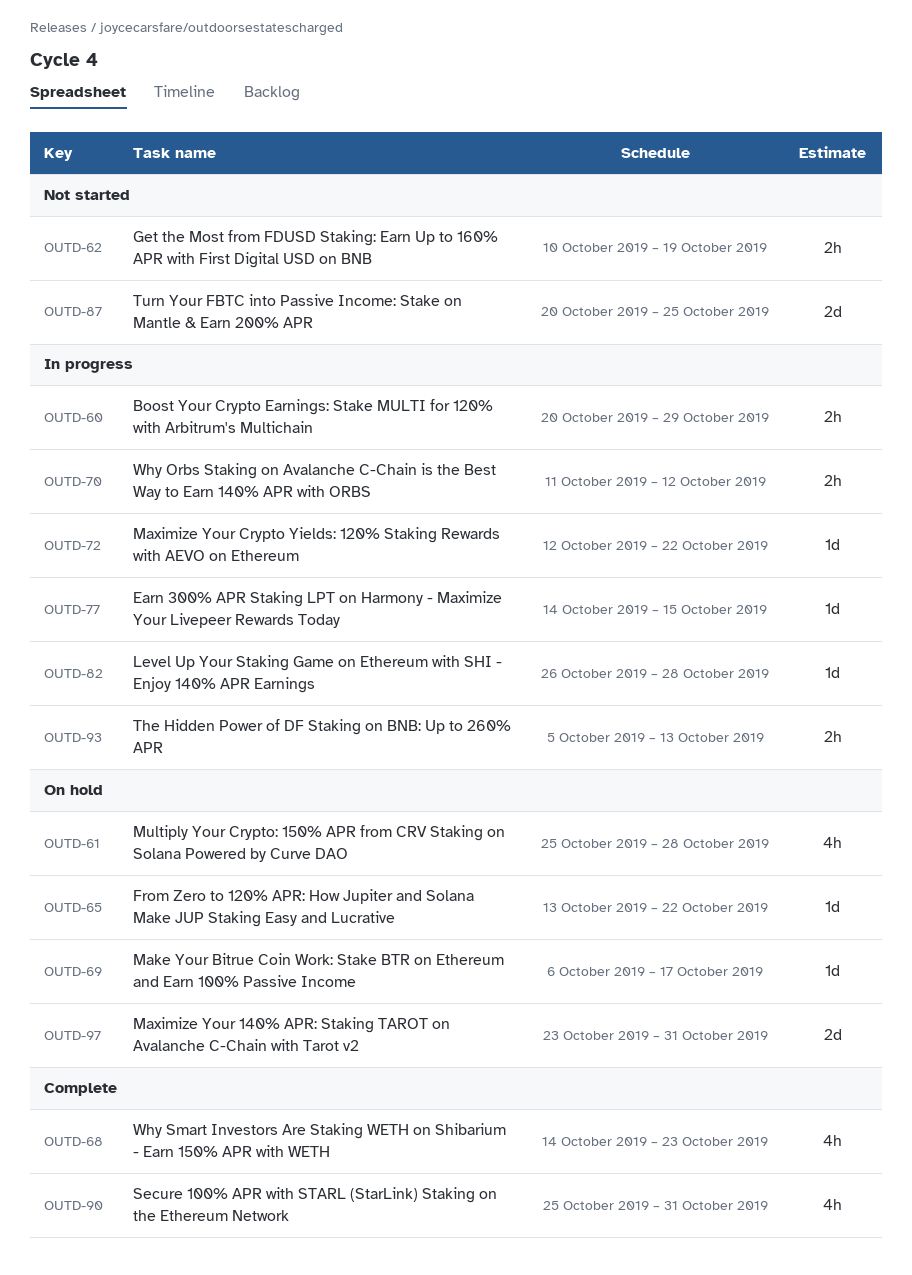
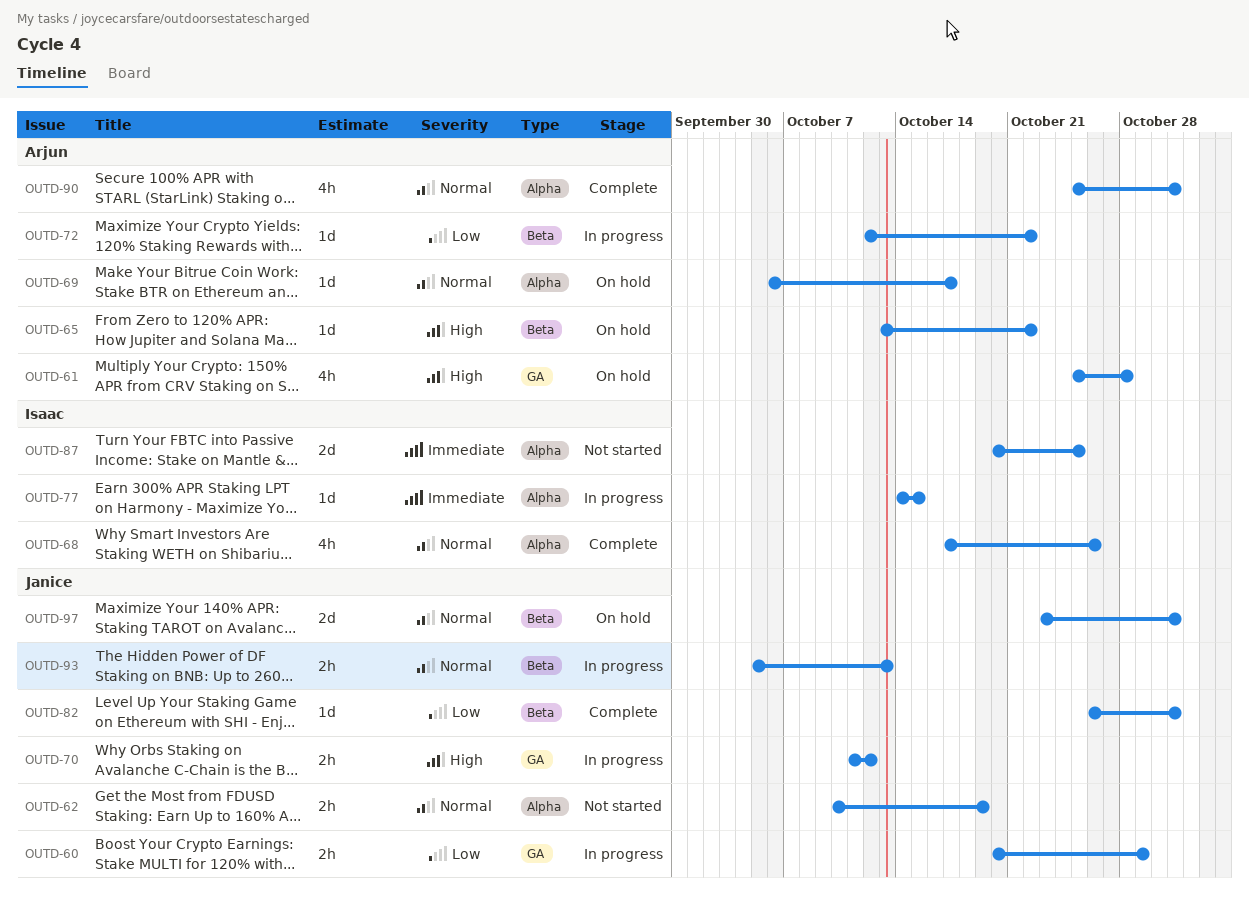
OUTD-68, start: Oct 14 -> Oct 17
OUTD-68, due: Oct 23 -> Oct 26
OUTD-82, status: In progress -> Complete
OUTD-82, due: Oct 28 -> Oct 31

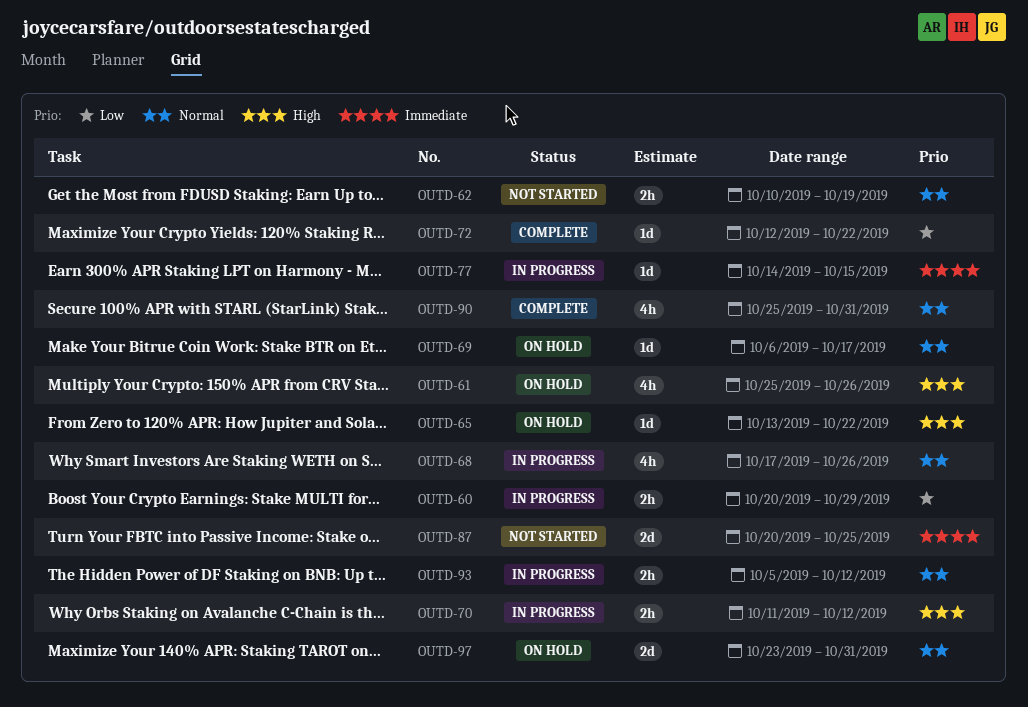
OUTD-61, due: Oct 28 -> Oct 26
OUTD-68, status: Complete -> In progress
OUTD-72, status: In progress -> Complete
OUTD-82: present -> none
OUTD-93, due: Oct 13 -> Oct 12

